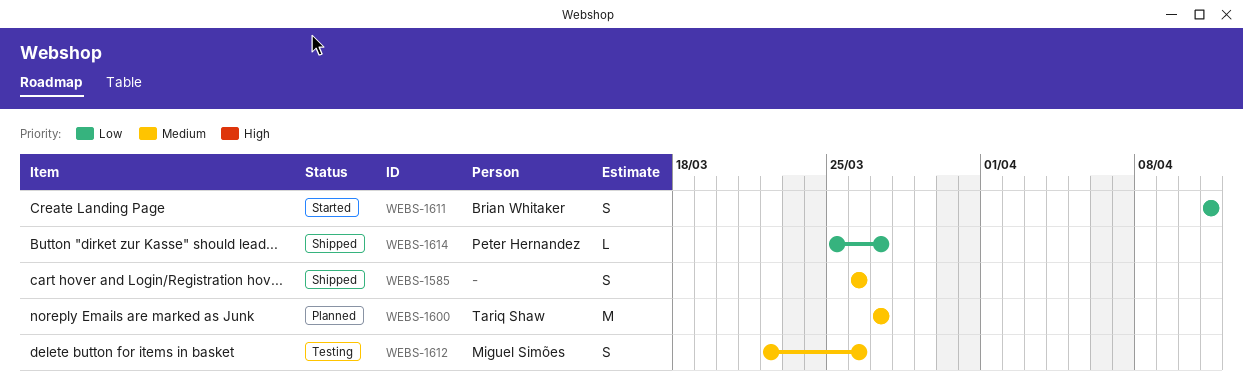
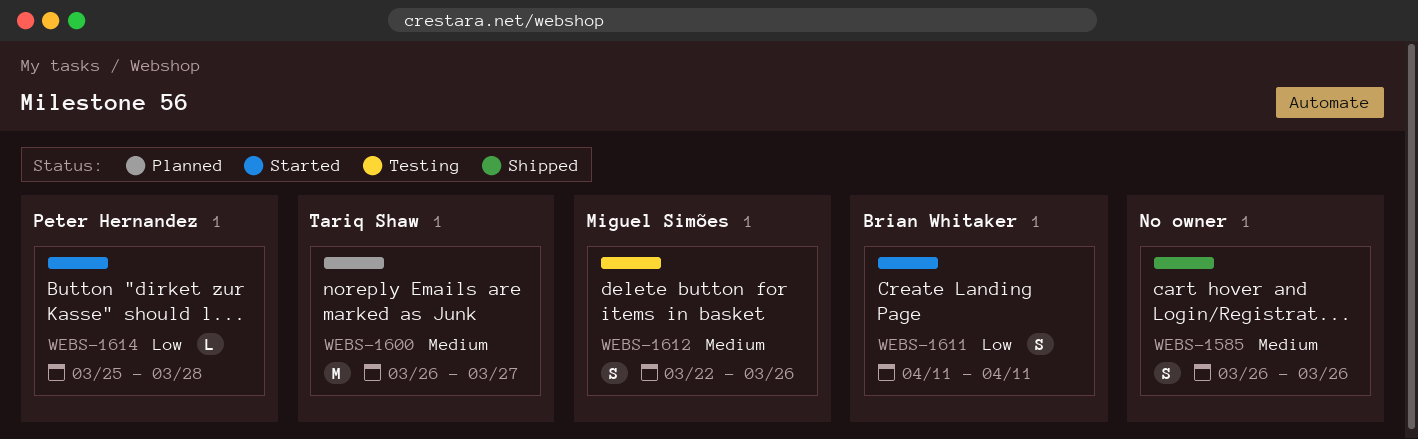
WEBS-1600, start: Mar 27 -> Mar 26
WEBS-1614, status: Shipped -> Started
WEBS-1614, due: Mar 27 -> Mar 28

